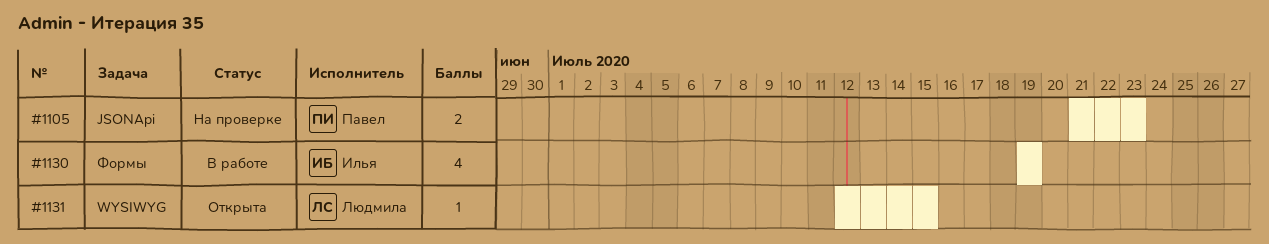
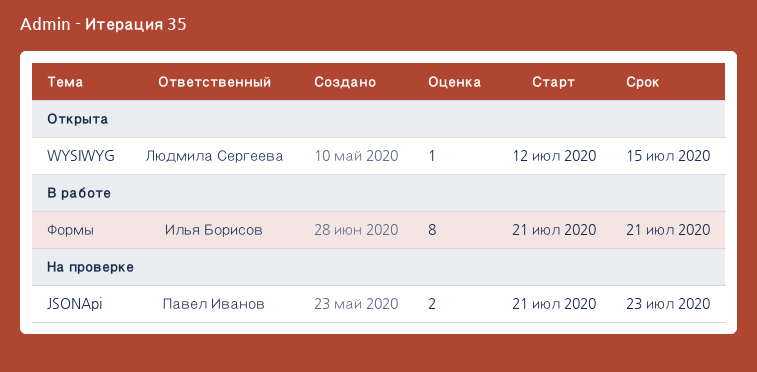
Формы, estimate: 4 -> 8
Формы, start: Jul 19 -> Jul 21
Формы, due: Jul 19 -> Jul 21

